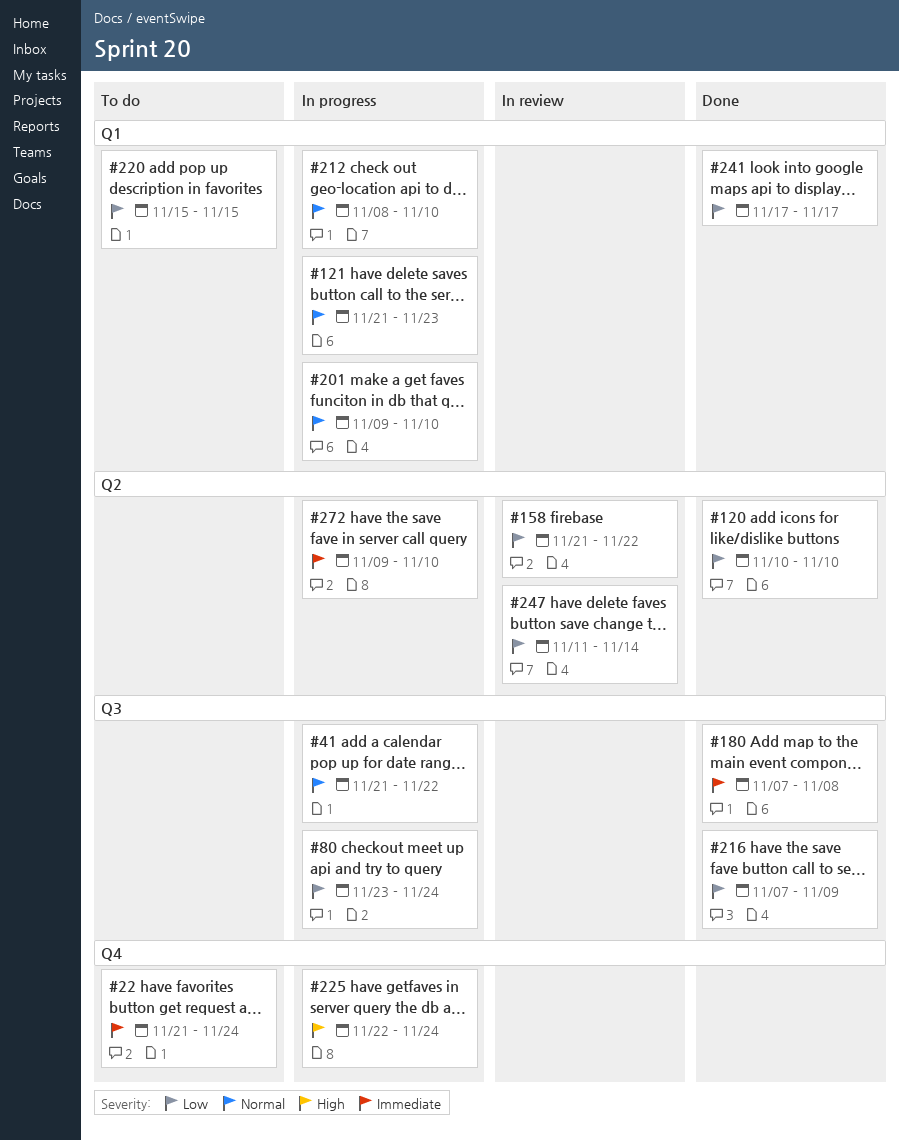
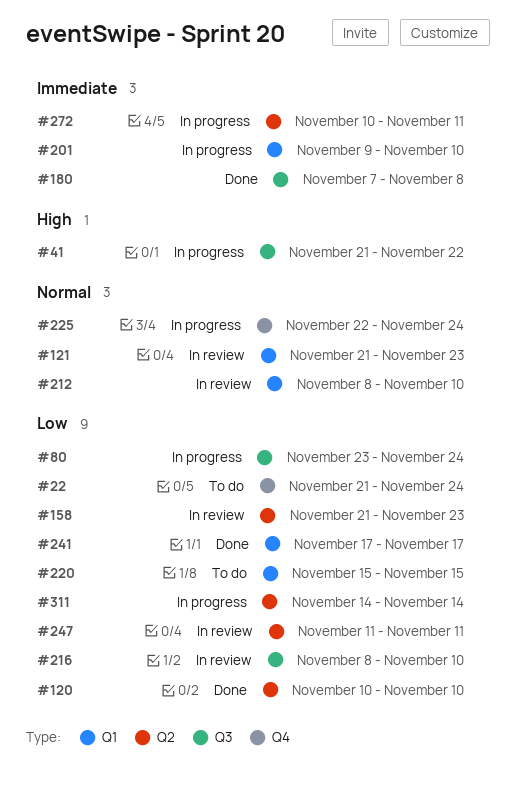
#22, priority: Immediate -> Low
#41, priority: Normal -> High
#121, status: In progress -> In review
#158, due: Nov 22 -> Nov 23
#201, priority: Normal -> Immediate
#212, status: In progress -> In review
#216, status: Done -> In review
#216, start: Nov 7 -> Nov 8
#216, due: Nov 9 -> Nov 10
#225, priority: High -> Normal
#247, due: Nov 14 -> Nov 11
#272, start: Nov 9 -> Nov 10
#272, due: Nov 10 -> Nov 11
#311: none -> present

